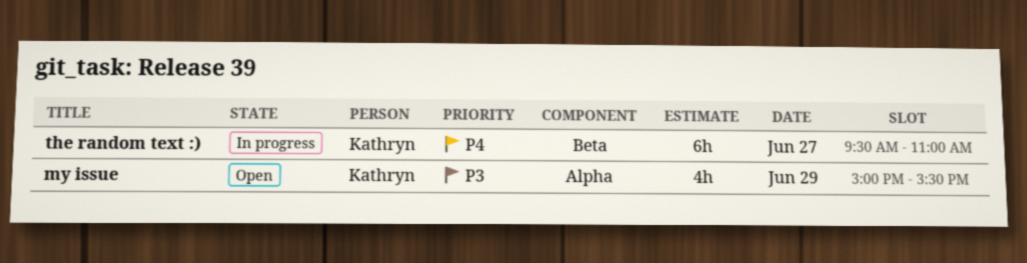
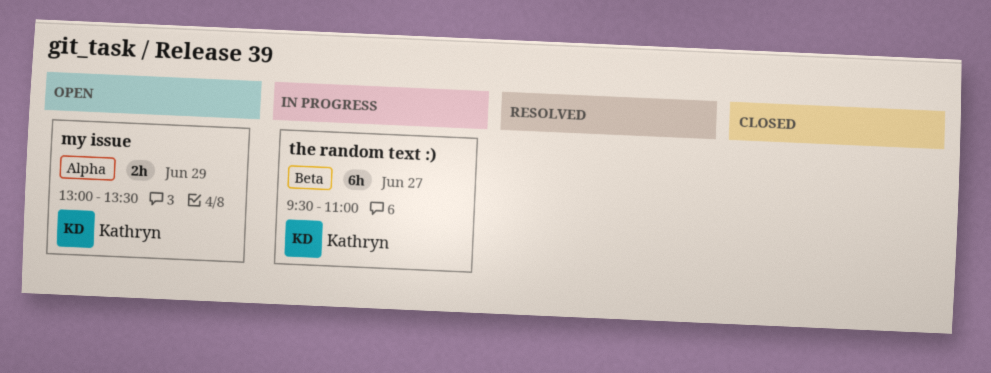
my issue, estimate: 4h -> 2h
my issue, begins: 15:00 -> 13:00
my issue, ends: 15:30 -> 13:30

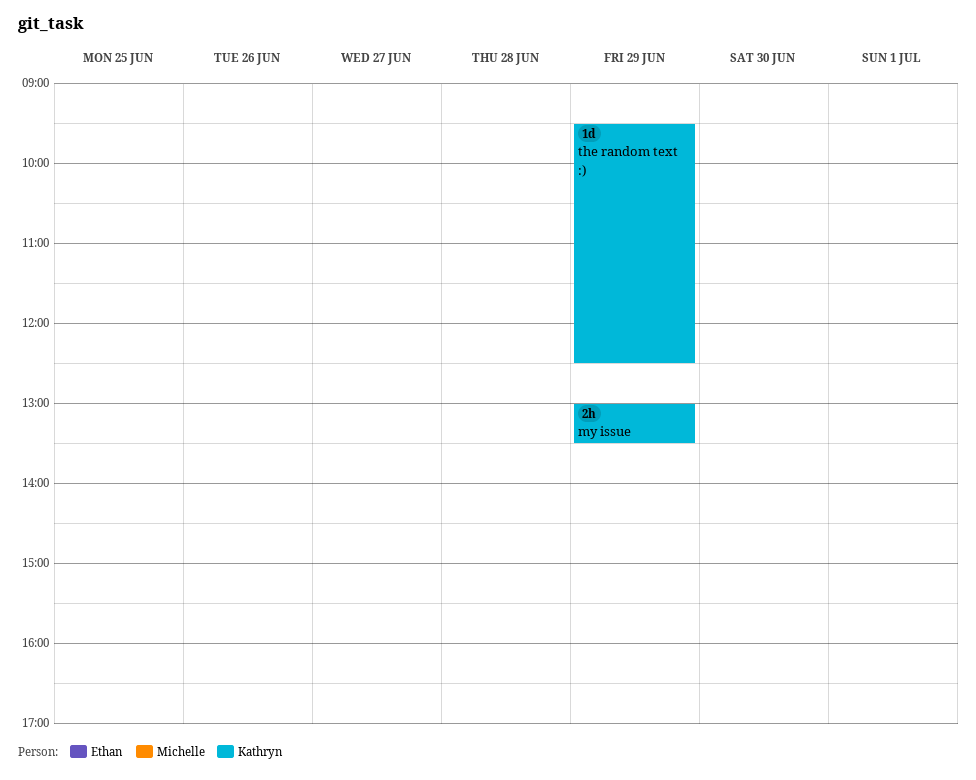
the random text :), estimate: 6h -> 1d
the random text :), day: Jun 27 -> Jun 29
the random text :), ends: 11:00 -> 12:30

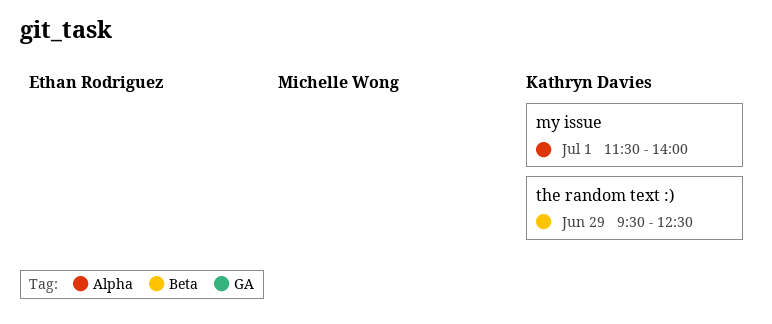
my issue, day: Jun 29 -> Jul 1
my issue, begins: 13:00 -> 11:30
my issue, ends: 13:30 -> 14:00

